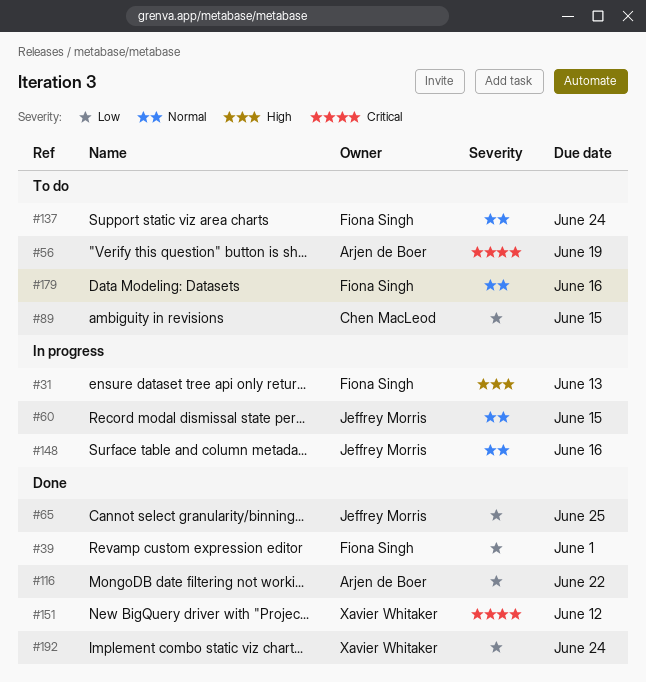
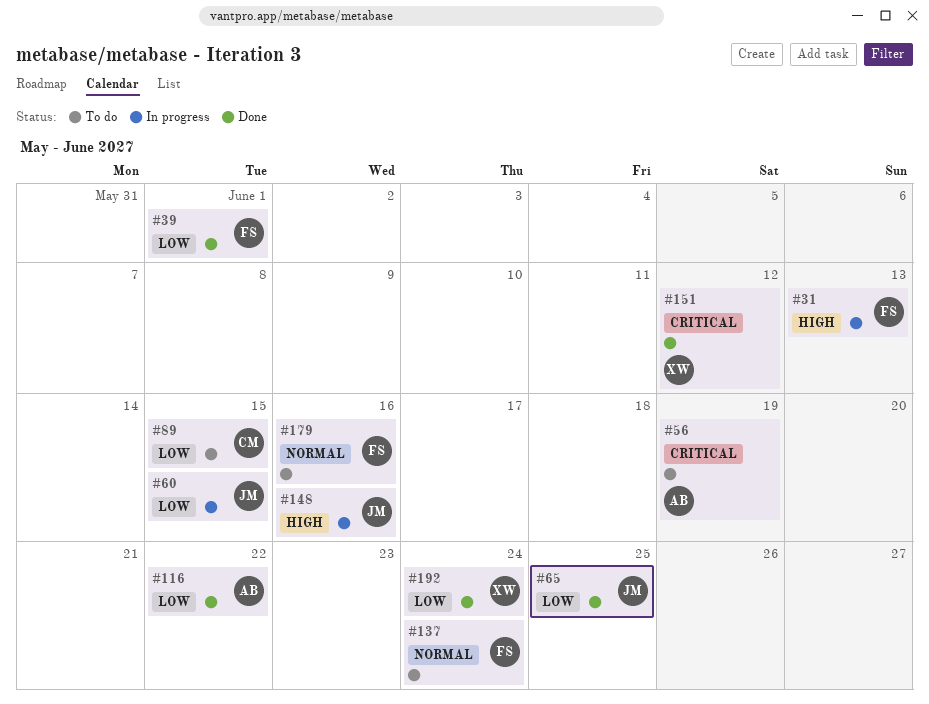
#60, priority: Normal -> Low
#148, priority: Normal -> High

